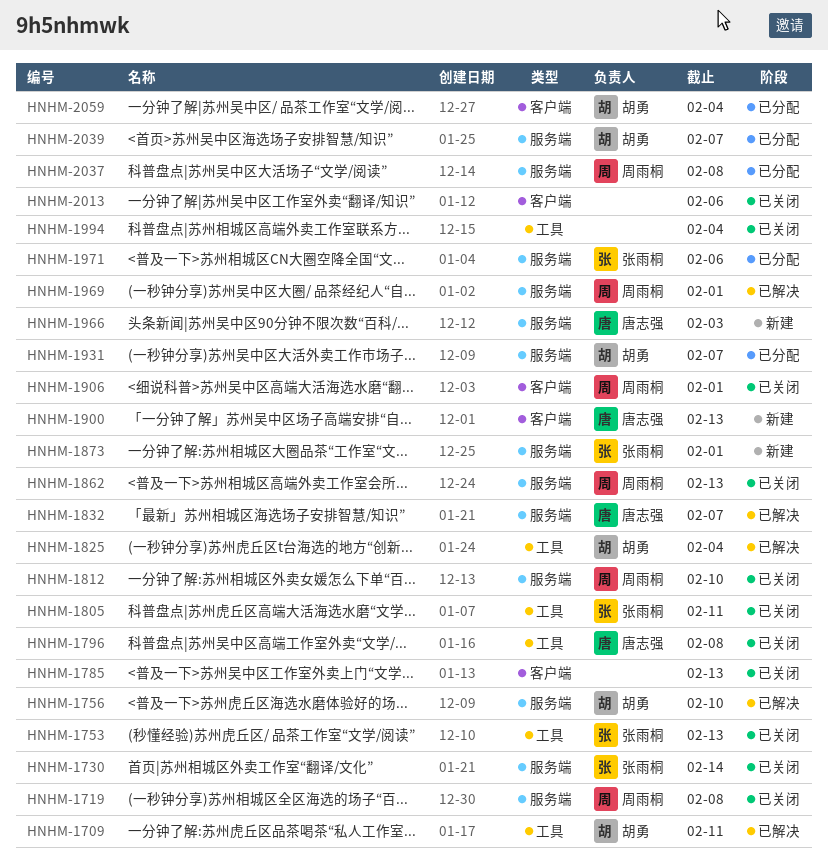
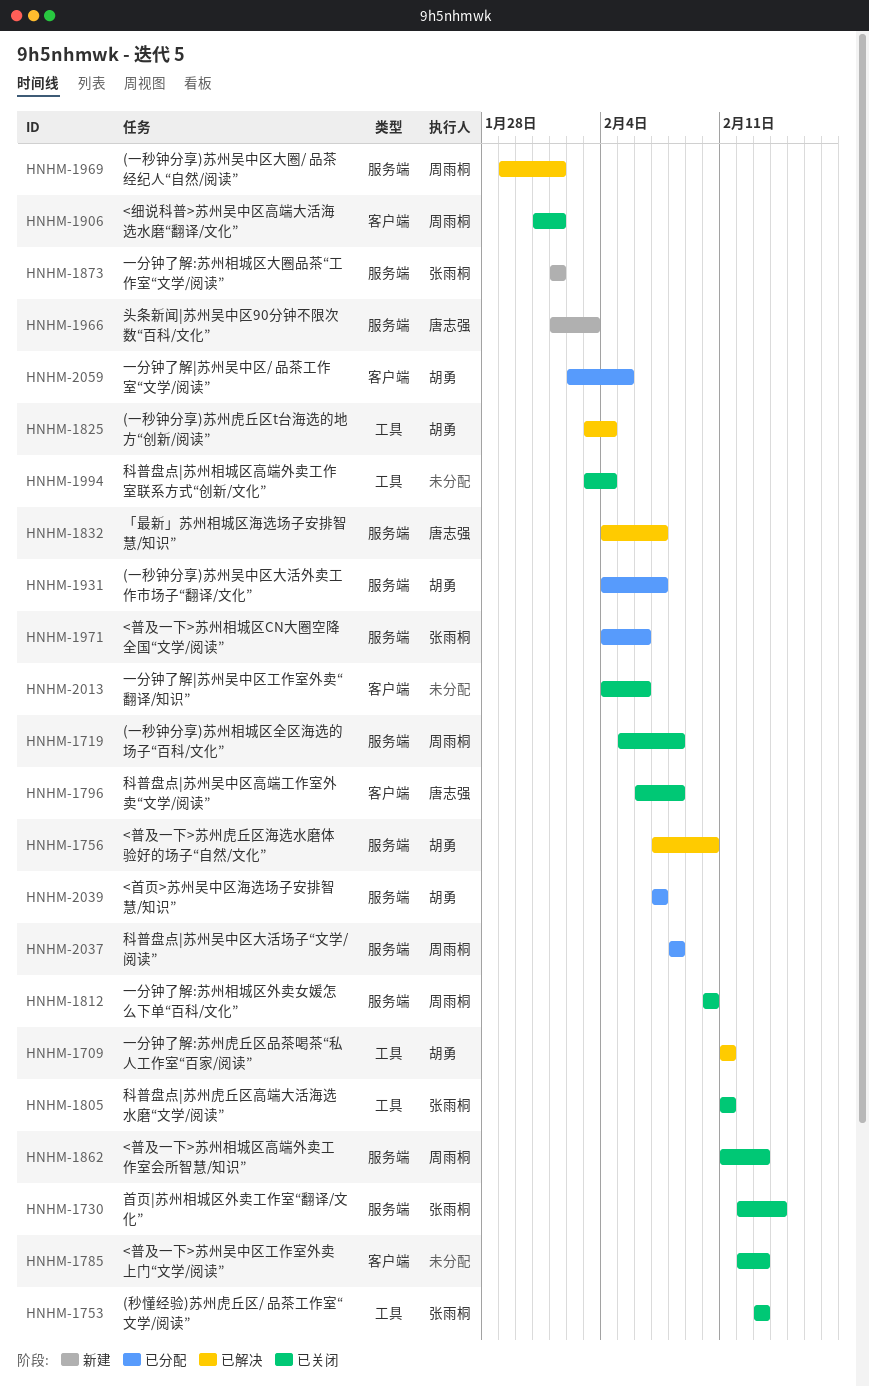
HNHM-1796, label: 工具 -> 客户端
HNHM-1900: present -> none
HNHM-2059, due: Feb 4 -> Feb 5

